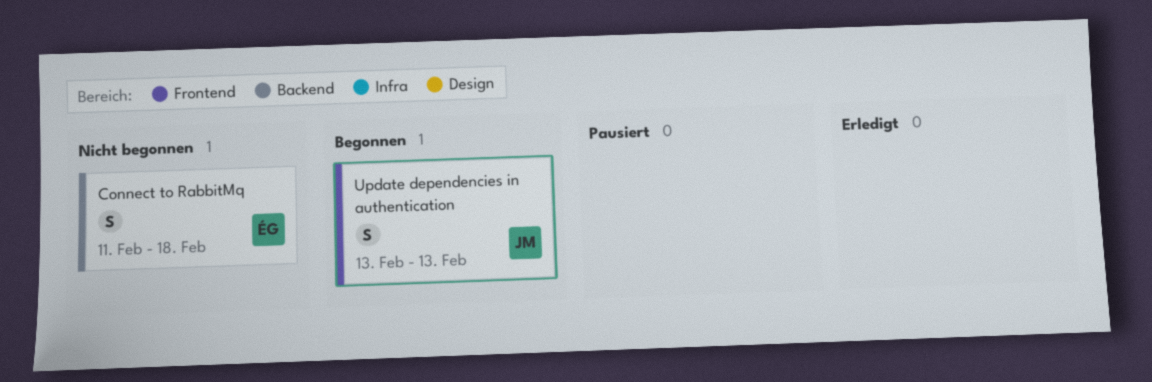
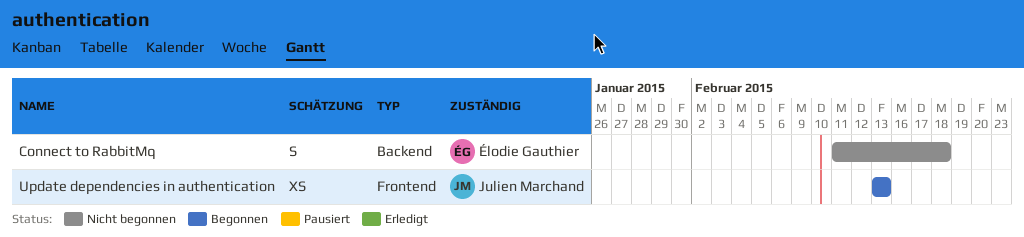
Update dependencies in authentication, estimate: S -> XS

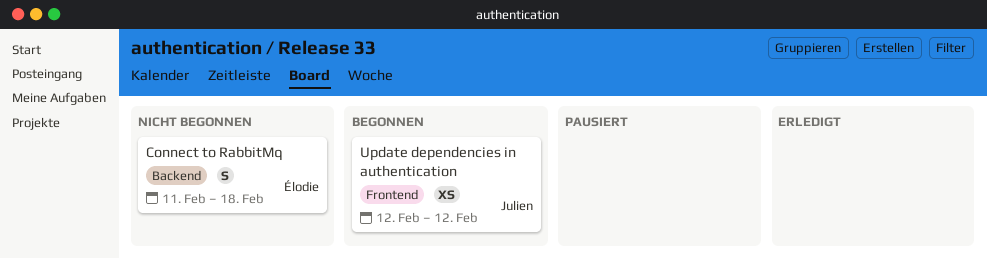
Update dependencies in authentication, start: Feb 13 -> Feb 12
Update dependencies in authentication, due: Feb 13 -> Feb 12

